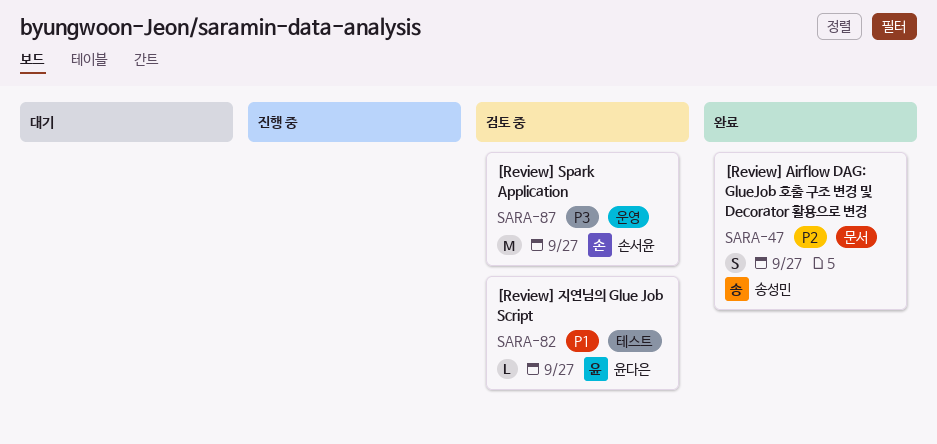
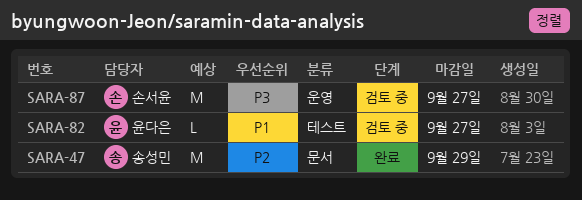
SARA-47, estimate: S -> M
SARA-47, due: Sep 27 -> Sep 29

